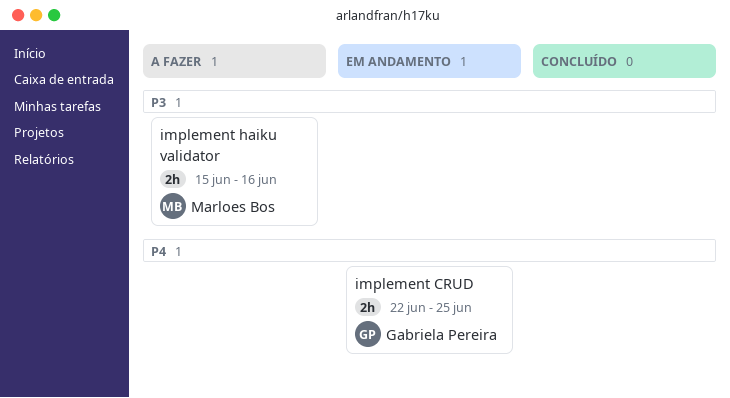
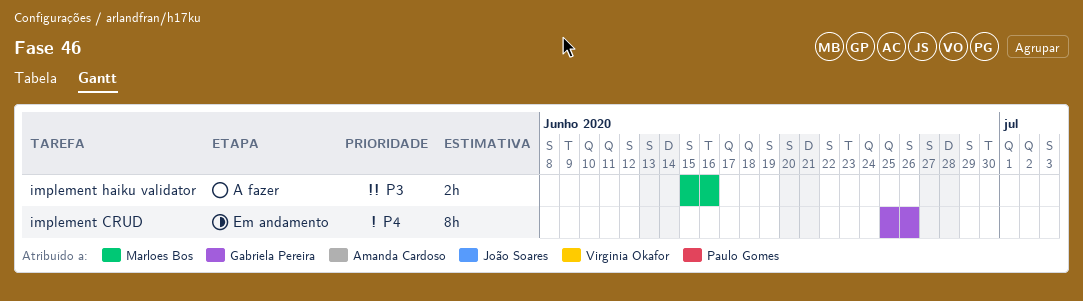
implement CRUD, estimate: 2h -> 8h
implement CRUD, start: Jun 22 -> Jun 25
implement CRUD, due: Jun 25 -> Jun 26

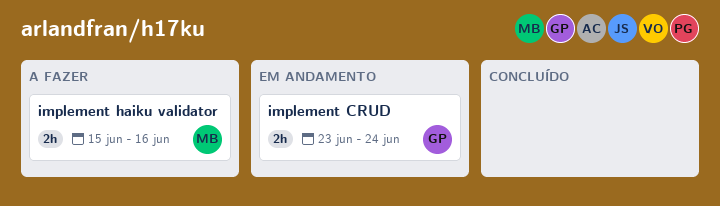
implement CRUD, estimate: 8h -> 2h
implement CRUD, start: Jun 25 -> Jun 23
implement CRUD, due: Jun 26 -> Jun 24

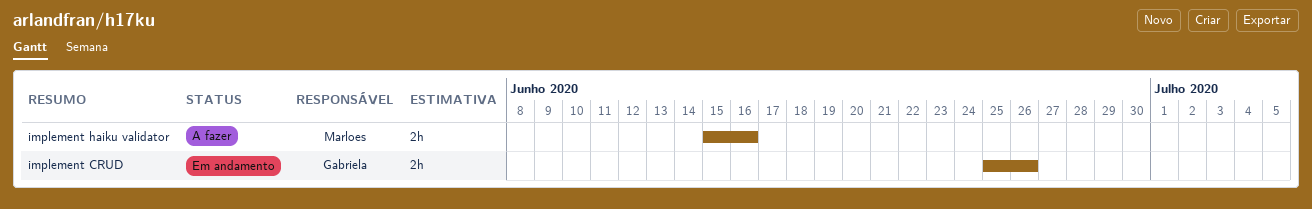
implement CRUD, start: Jun 23 -> Jun 25
implement CRUD, due: Jun 24 -> Jun 26

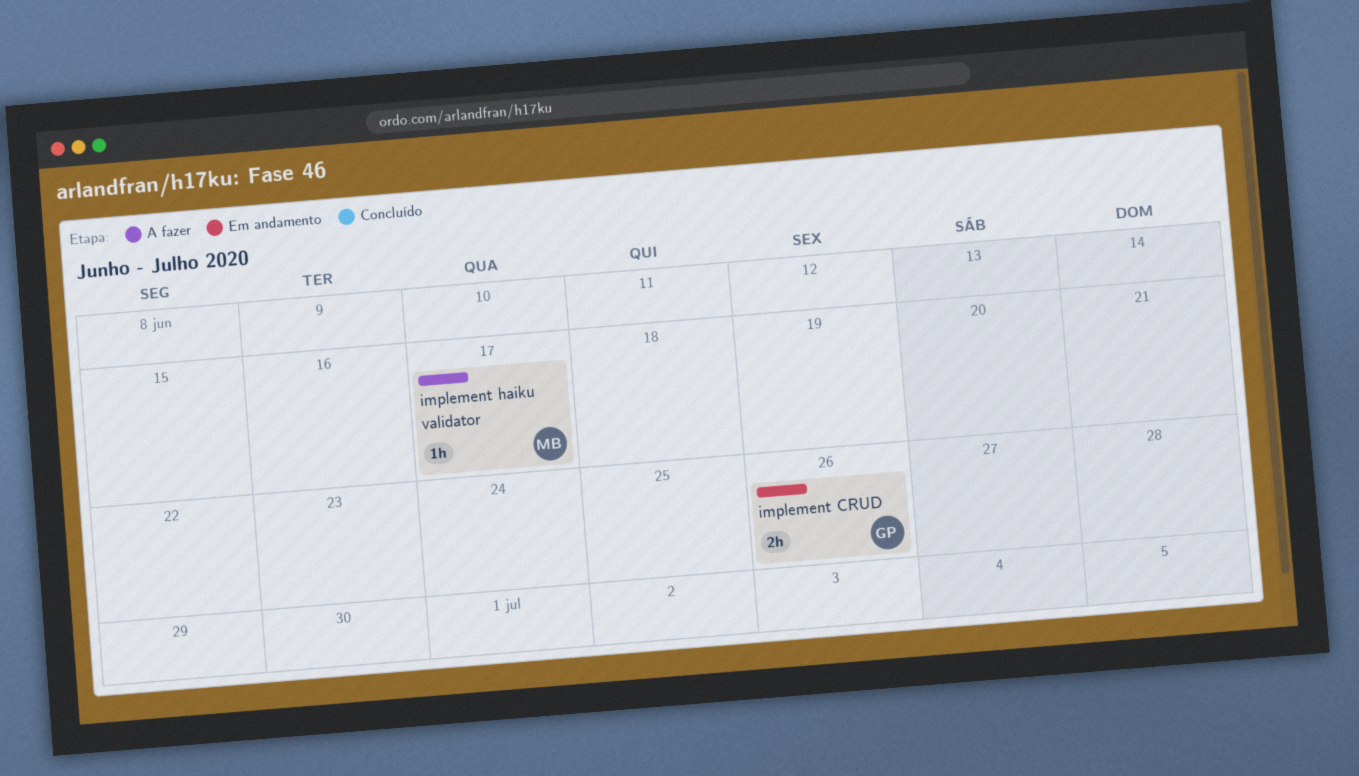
implement haiku validator, estimate: 2h -> 1h
implement haiku validator, due: Jun 16 -> Jun 17

